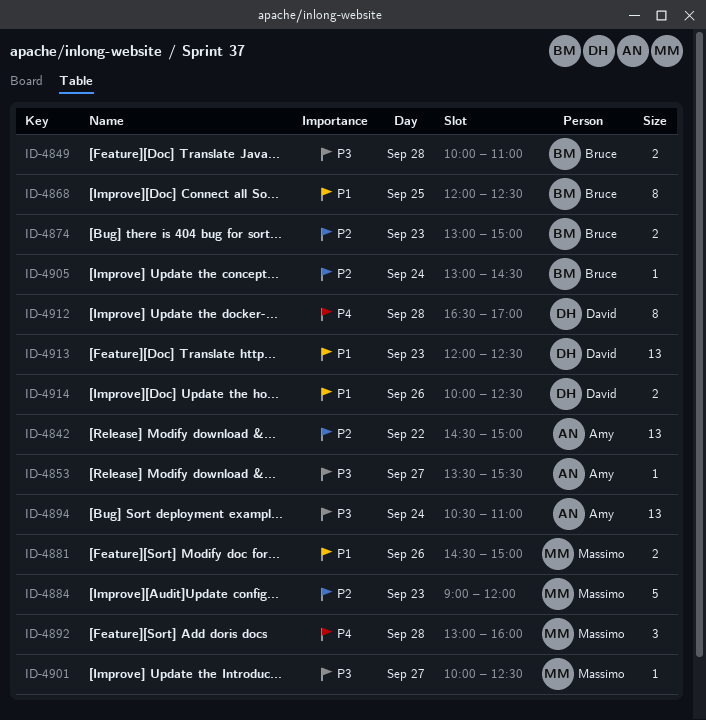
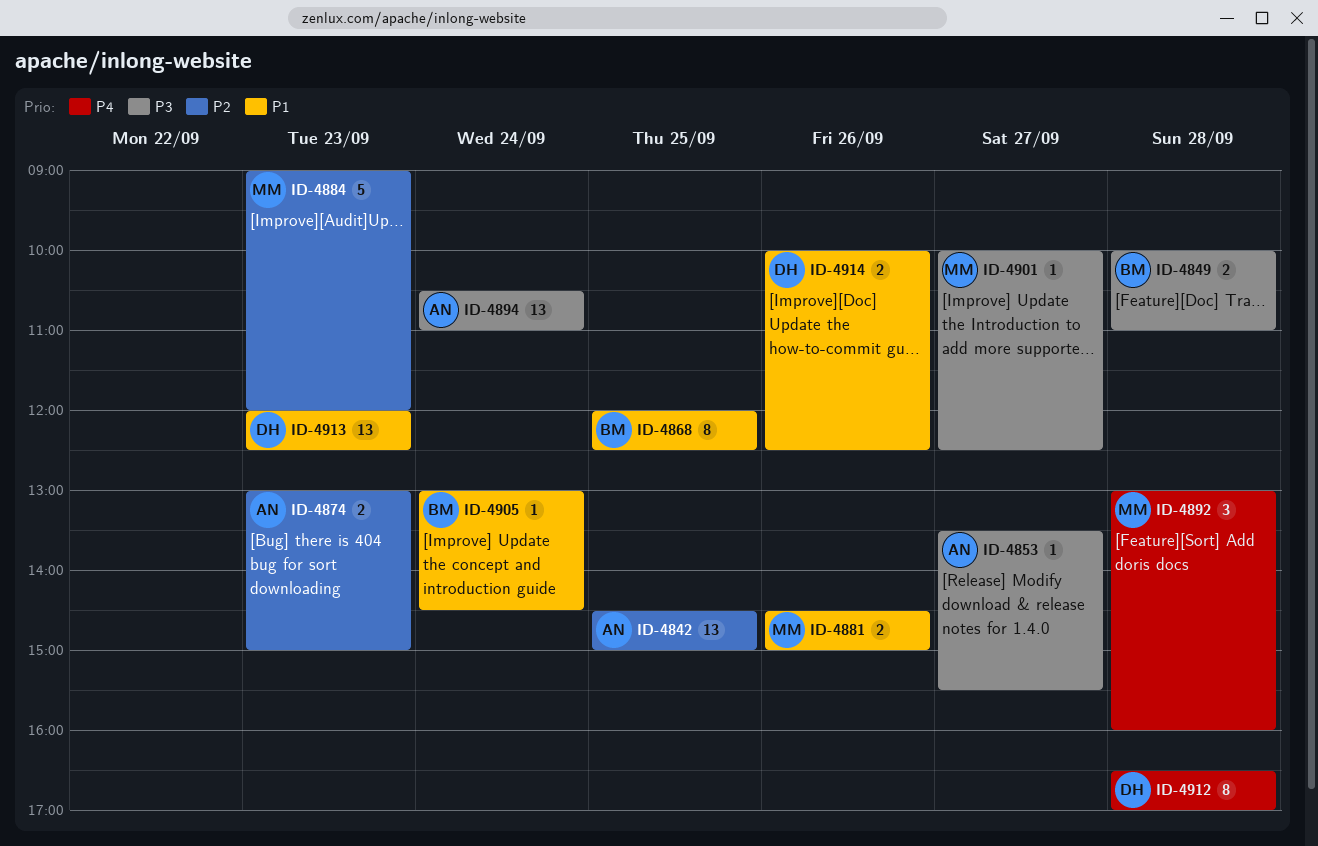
ID-4842, day: Sep 22 -> Sep 25
ID-4874, owner: Bruce -> Amy
ID-4905, priority: P2 -> P1

